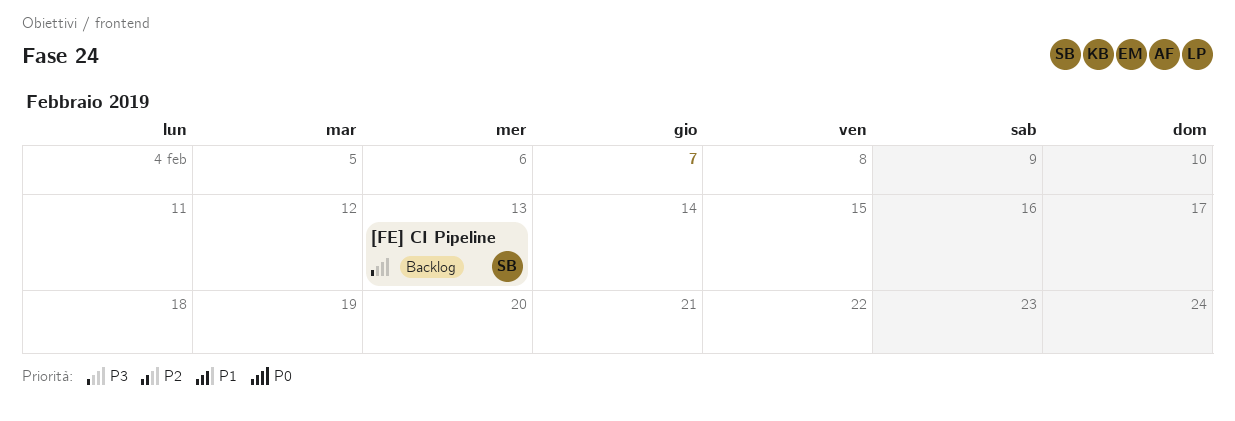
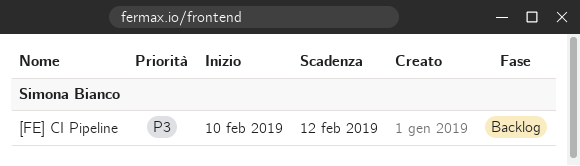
[FE] CI Pipeline, due: Feb 13 -> Feb 12

